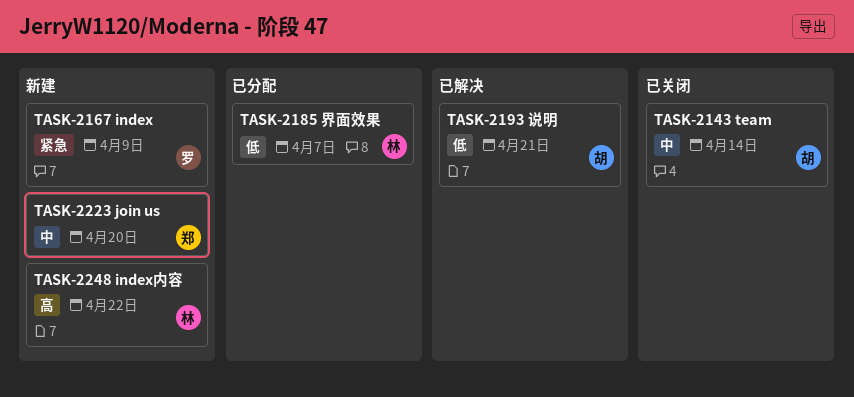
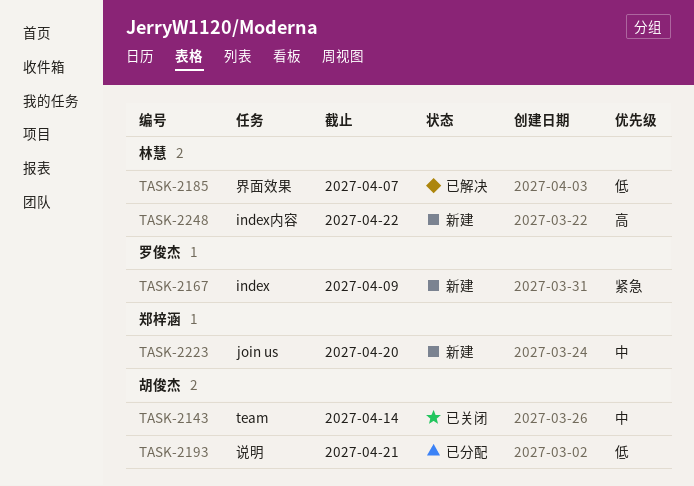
TASK-2185, status: 已分配 -> 已解决
TASK-2193, status: 已解决 -> 已分配

